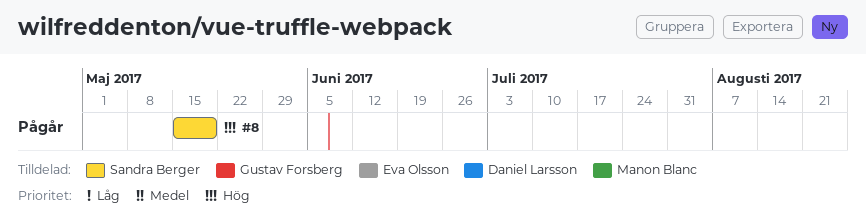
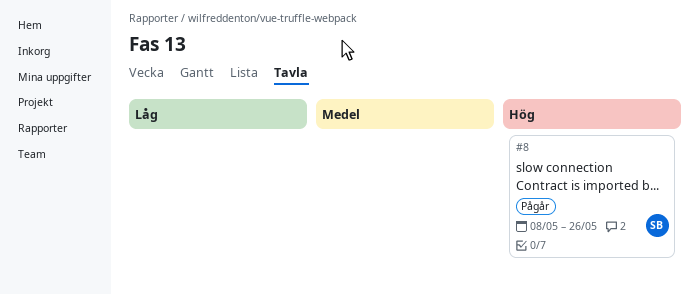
#8, start: May 15 -> May 8
#8, due: May 19 -> May 26

